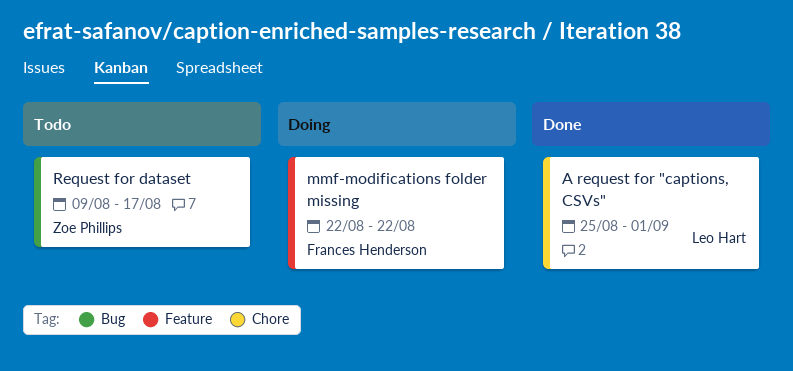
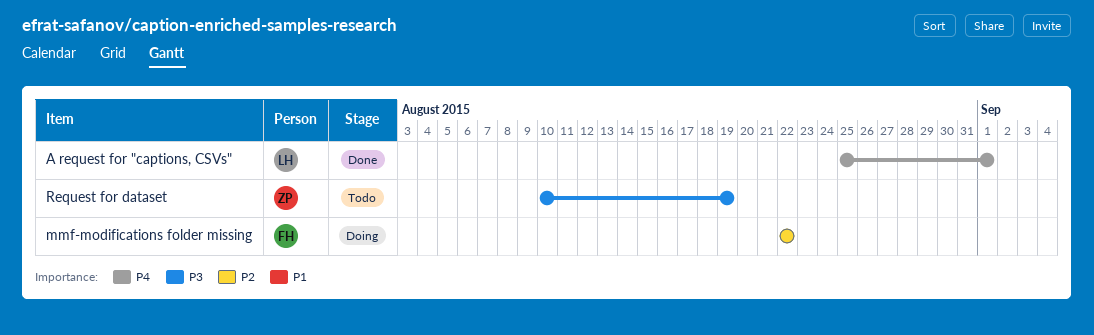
Request for dataset, start: Aug 9 -> Aug 10
Request for dataset, due: Aug 17 -> Aug 19

